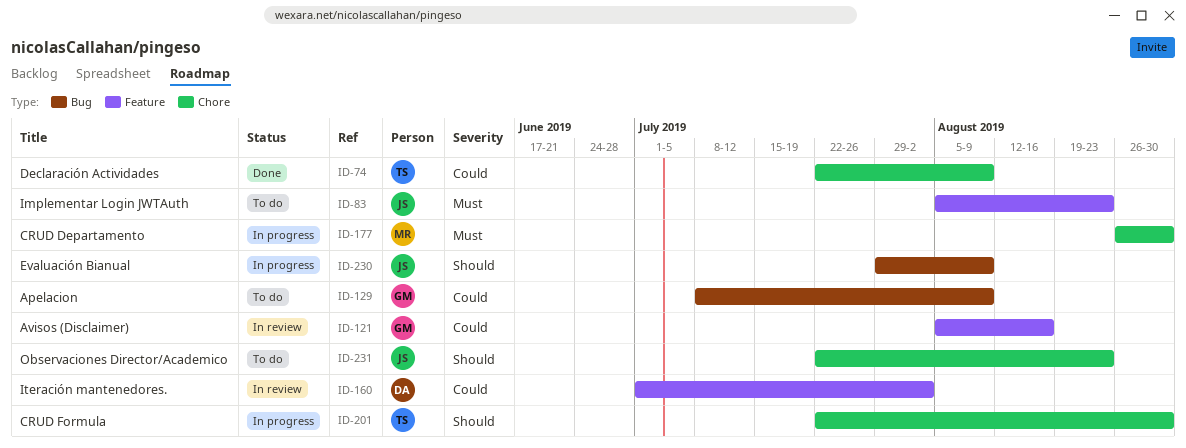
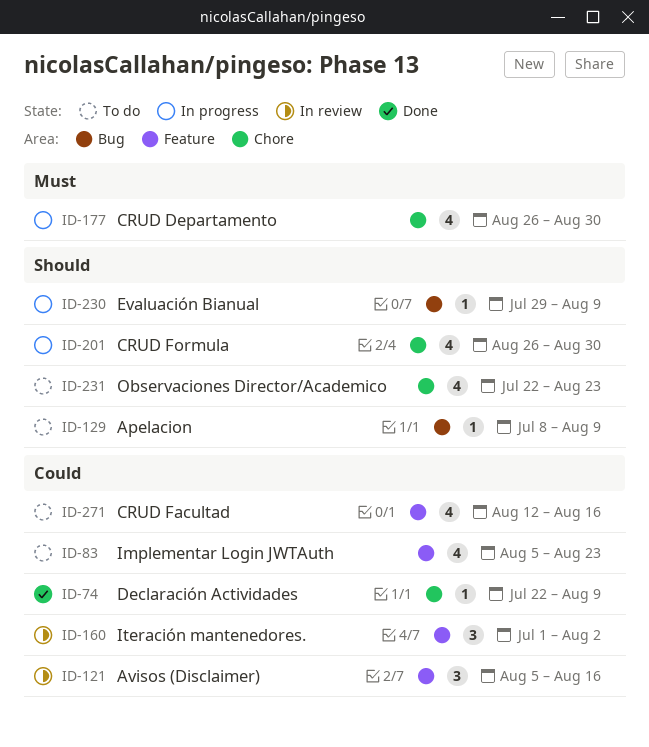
ID-83, priority: Must -> Could
ID-129, priority: Could -> Should
ID-201, start: Jul 22 -> Aug 26
ID-271: none -> present

